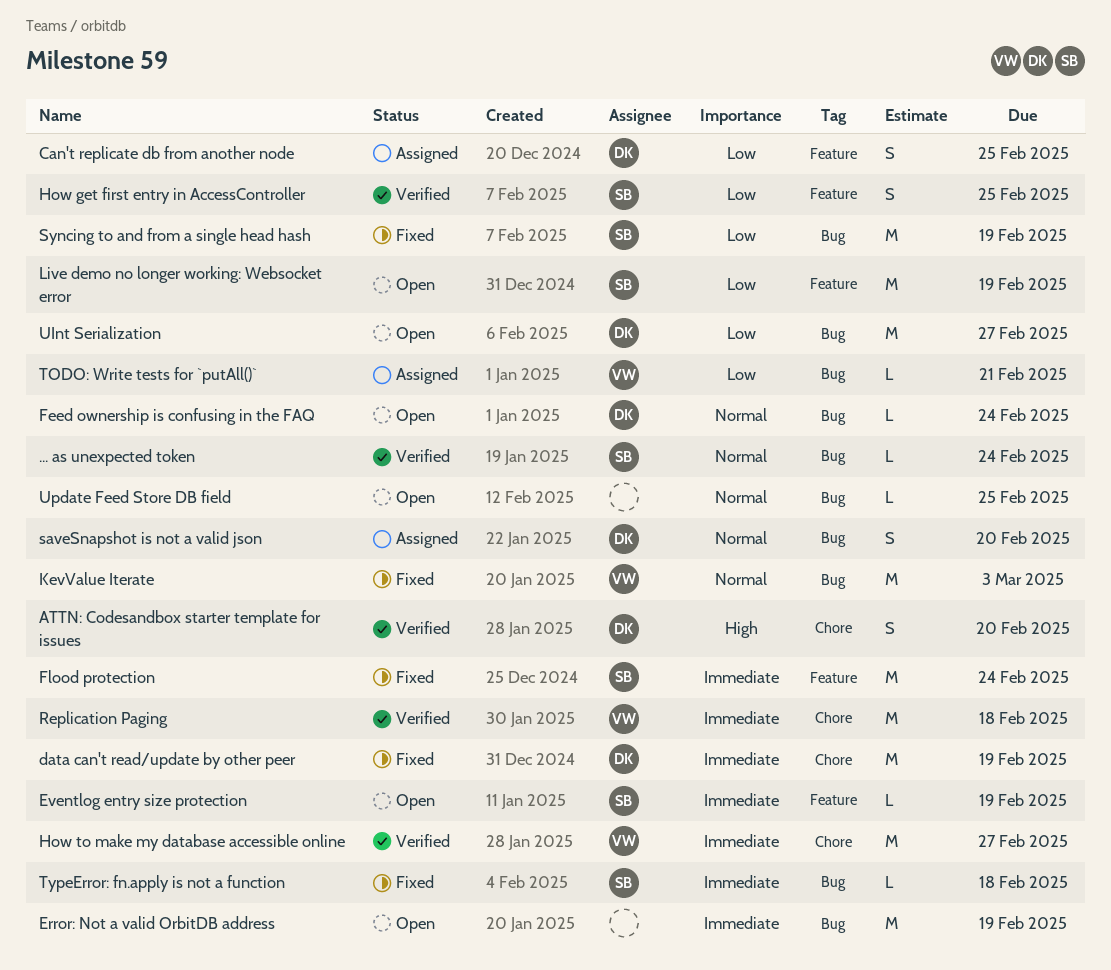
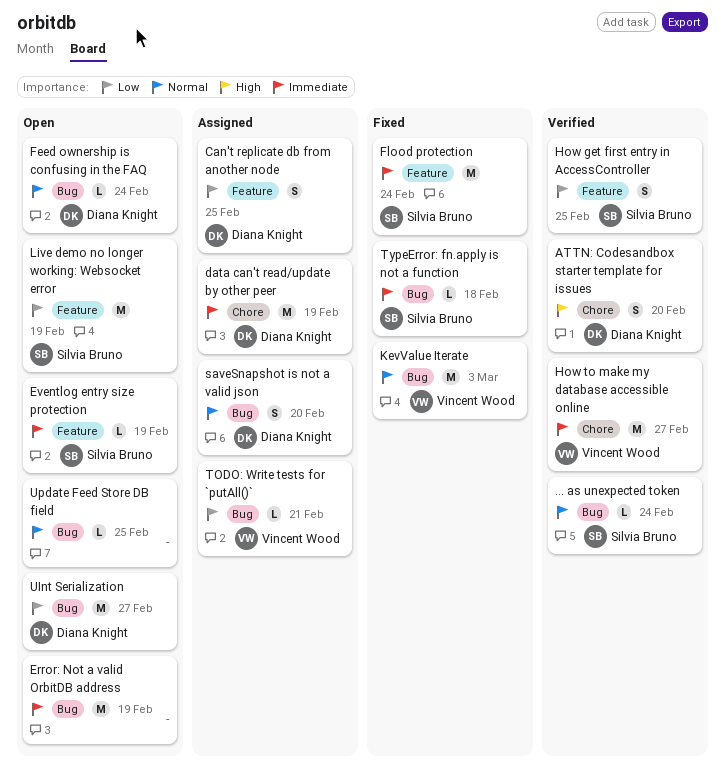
data can't read/update by other peer, status: Fixed -> Assigned
Replication Paging: present -> none
Syncing to and from a single head hash: present -> none

